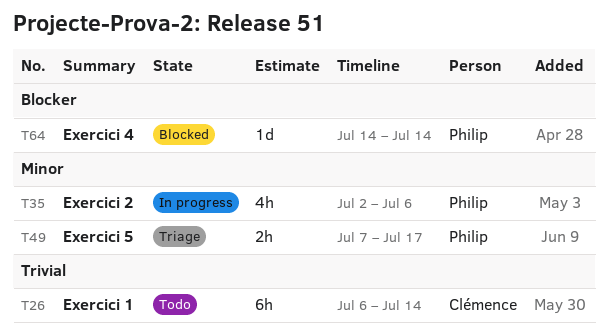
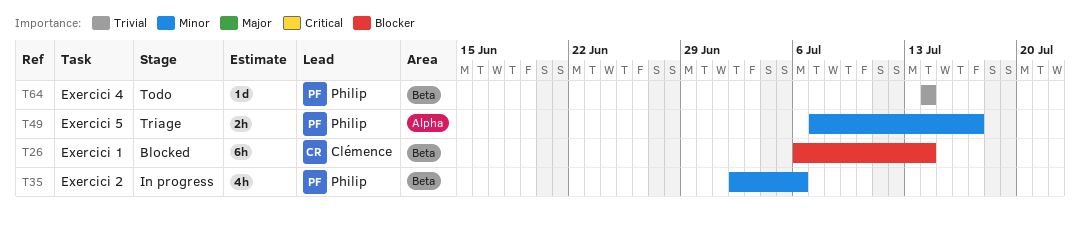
T26, status: Todo -> Blocked
T26, priority: Trivial -> Blocker
T64, status: Blocked -> Todo
T64, priority: Blocker -> Trivial

